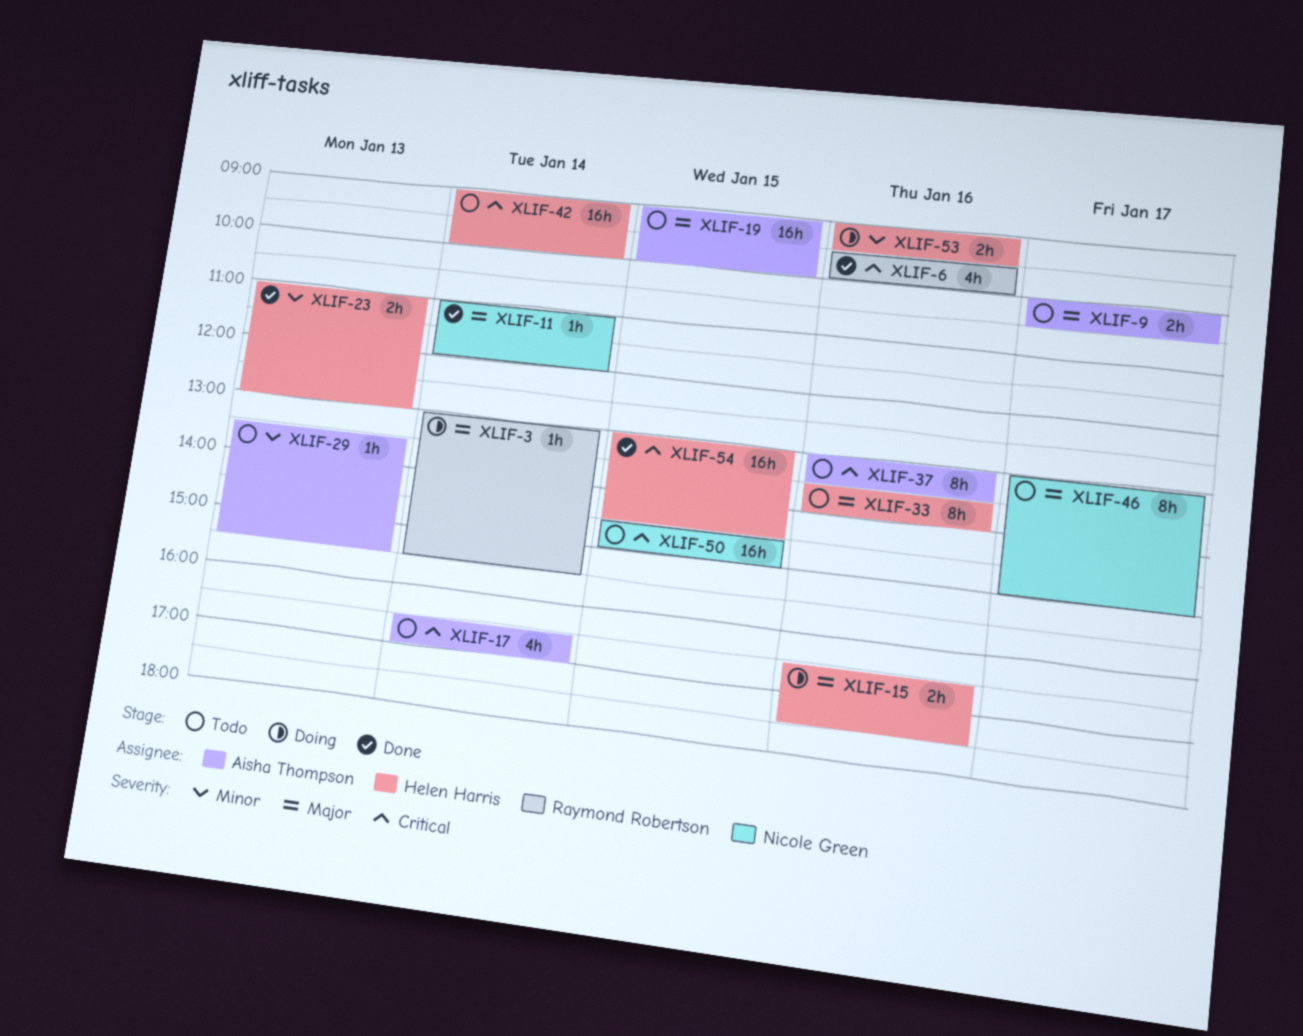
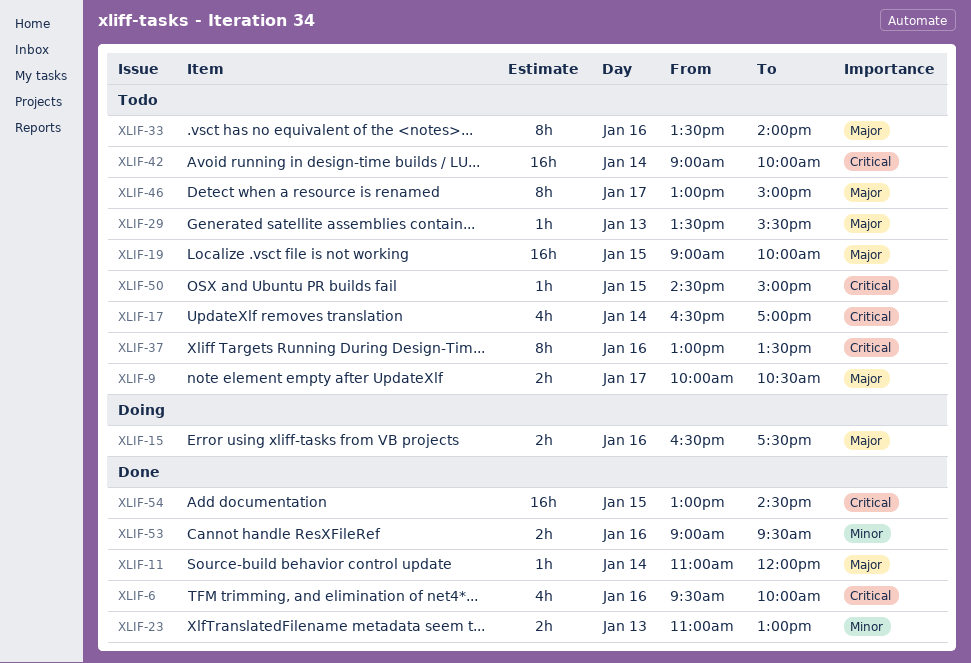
XLIF-3: present -> none
XLIF-29, priority: Minor -> Major
XLIF-50, estimate: 16h -> 1h
XLIF-53, status: Doing -> Done

